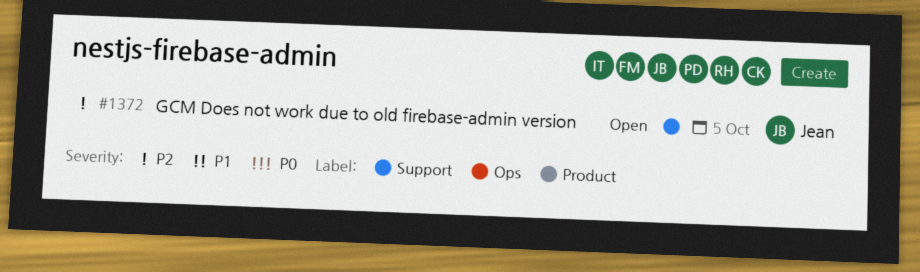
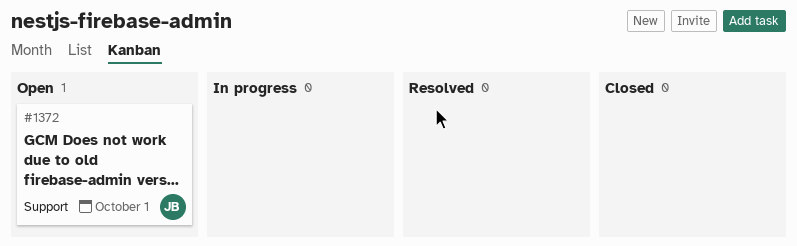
#1372, due: Oct 5 -> Oct 1

